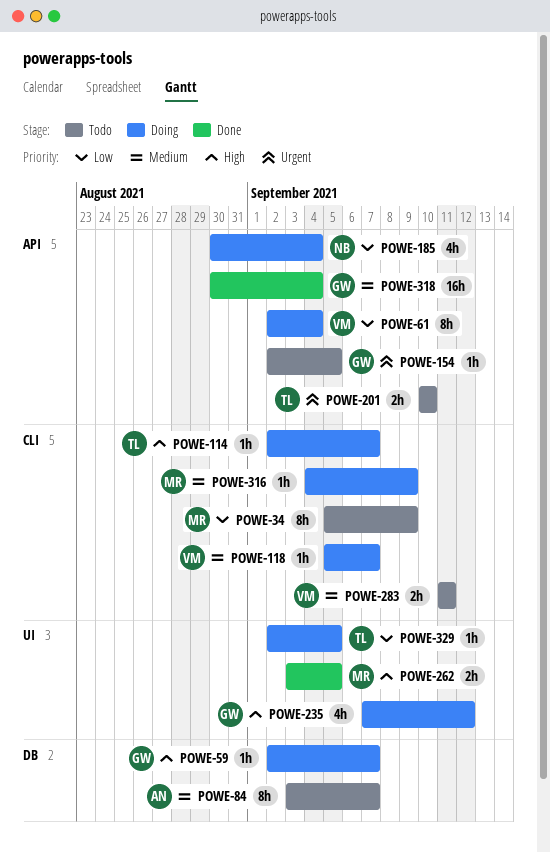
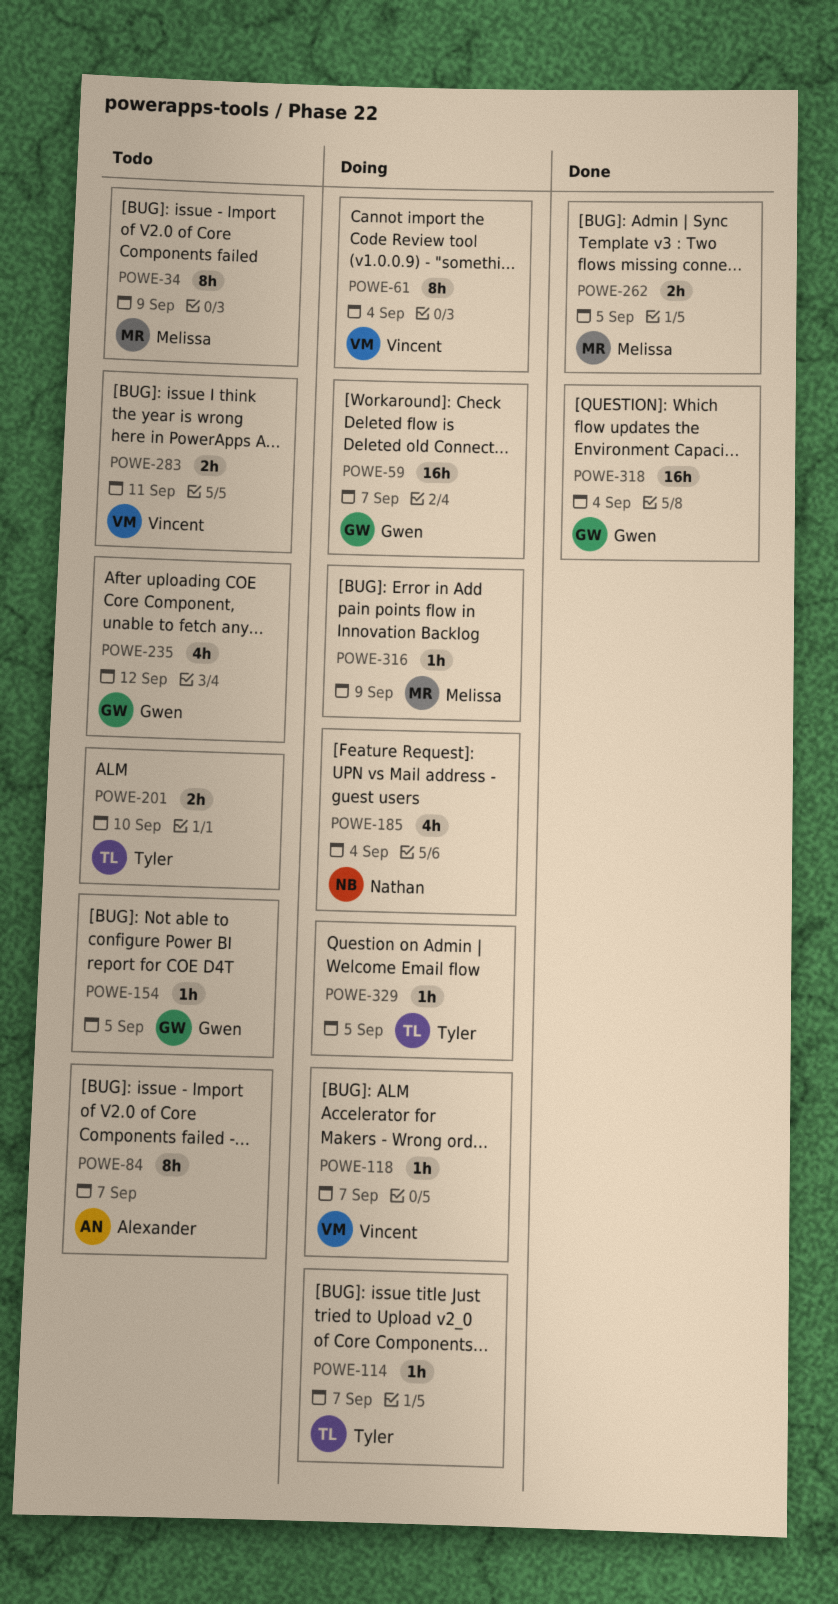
POWE-59, estimate: 1h -> 16h
POWE-235, status: Doing -> Todo

